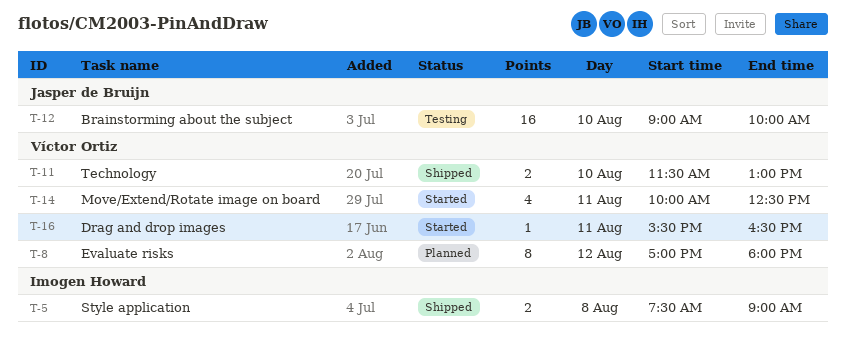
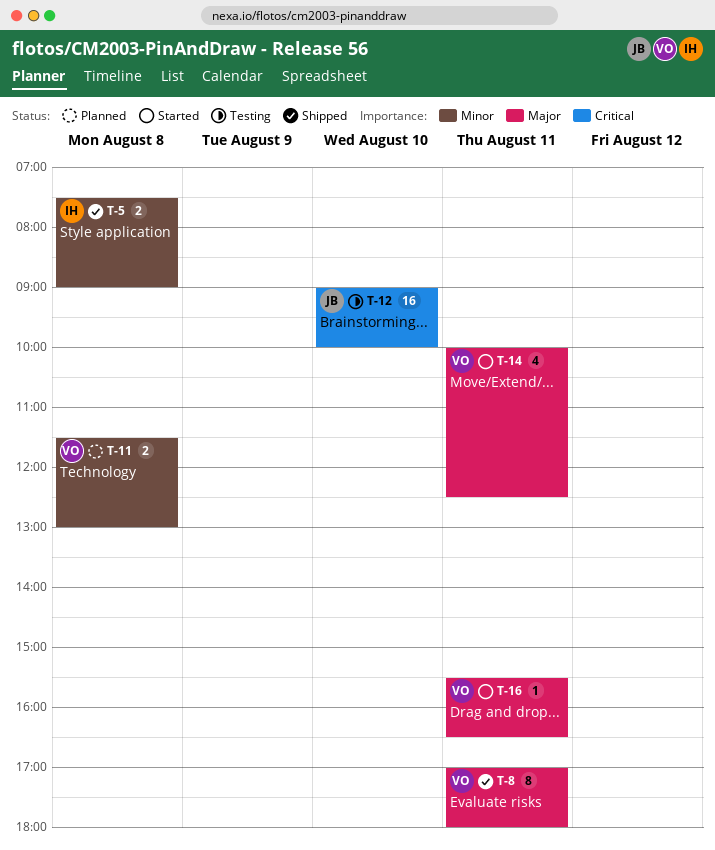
T-8, status: Planned -> Shipped
T-8, day: Aug 12 -> Aug 11
T-11, status: Shipped -> Planned
T-11, day: Aug 10 -> Aug 8

